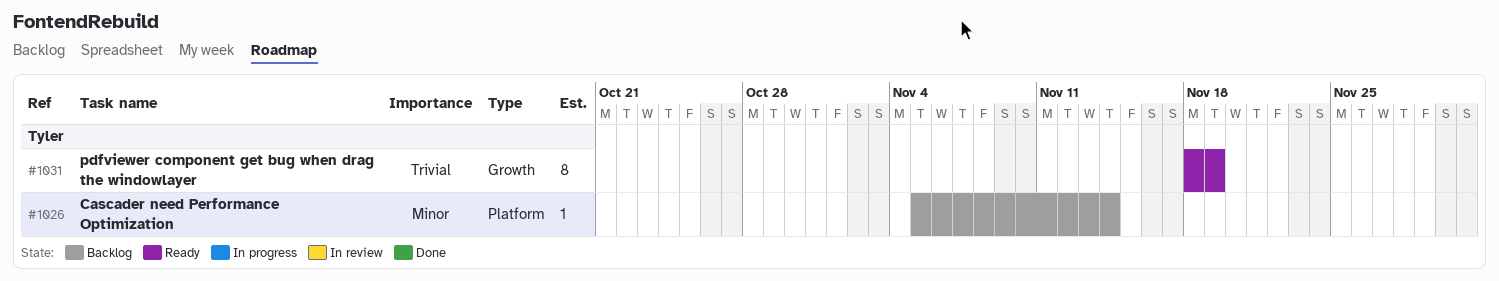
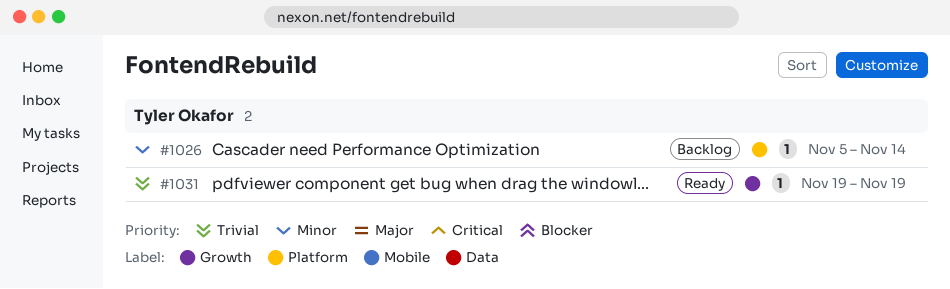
#1031, estimate: 8 -> 1
#1031, start: Nov 18 -> Nov 19

